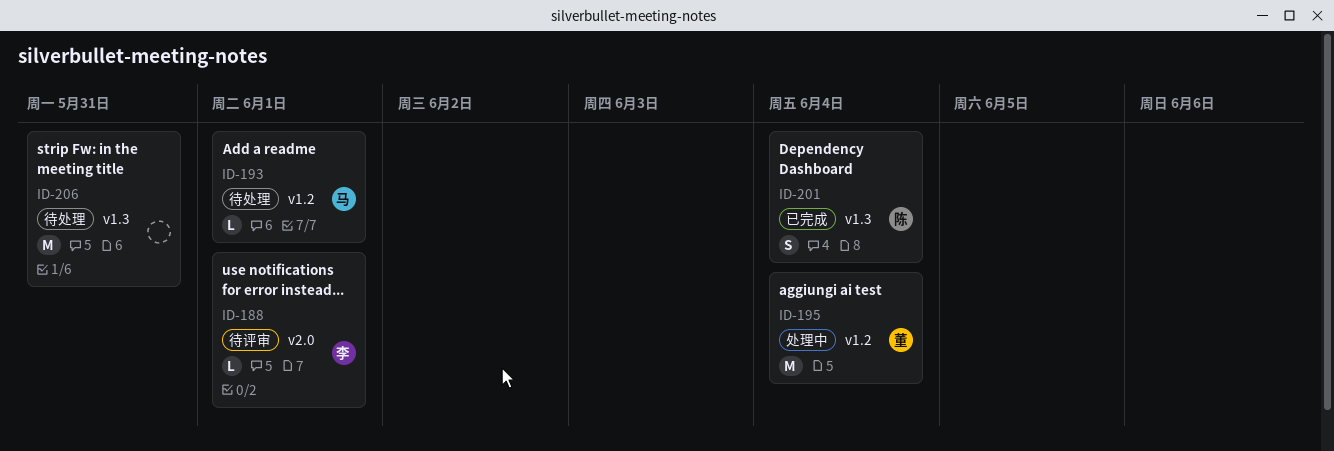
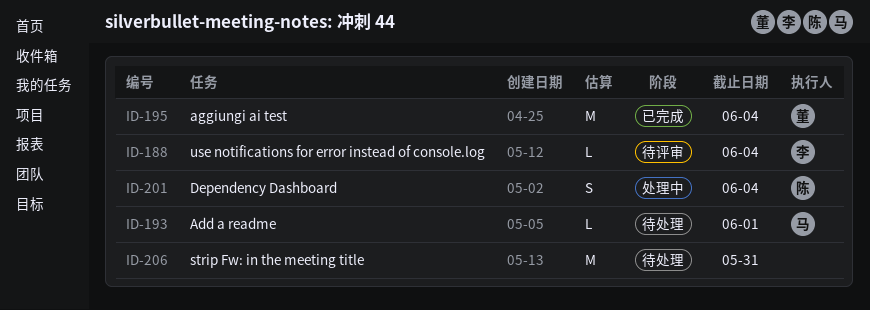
ID-188, due: Jun 1 -> Jun 4
ID-195, status: 处理中 -> 已完成
ID-201, status: 已完成 -> 处理中

